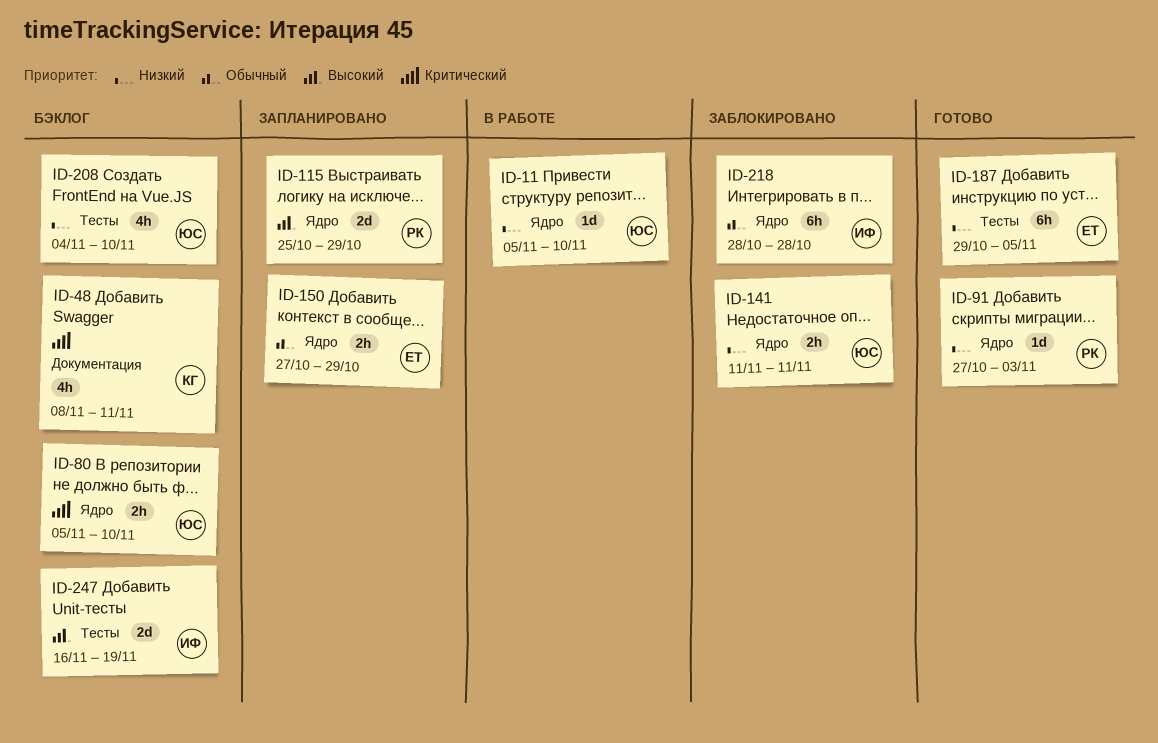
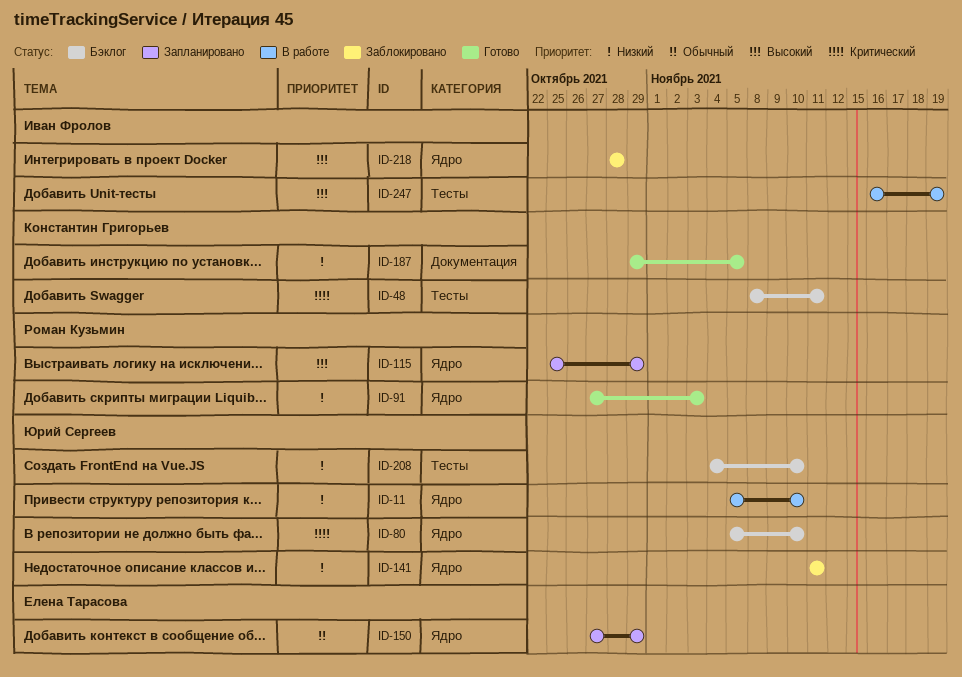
ID-48, label: Документация -> Тесты
ID-187, owner: Елена Тарасова -> Константин Григорьев
ID-187, label: Тесты -> Документация
ID-218, priority: Обычный -> Высокий
ID-247, status: Бэклог -> В работе

